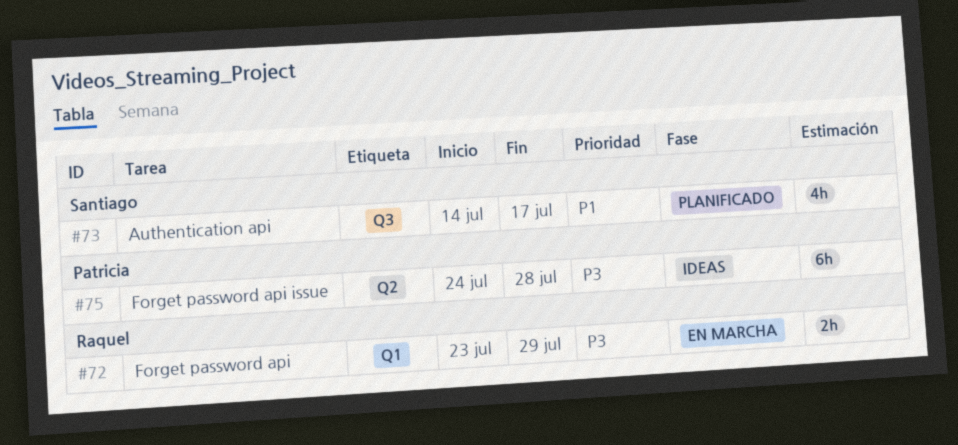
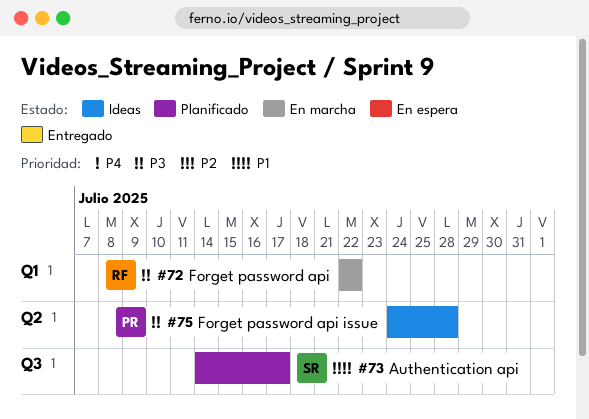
#72, start: Jul 23 -> Jul 22
#72, due: Jul 29 -> Jul 22

